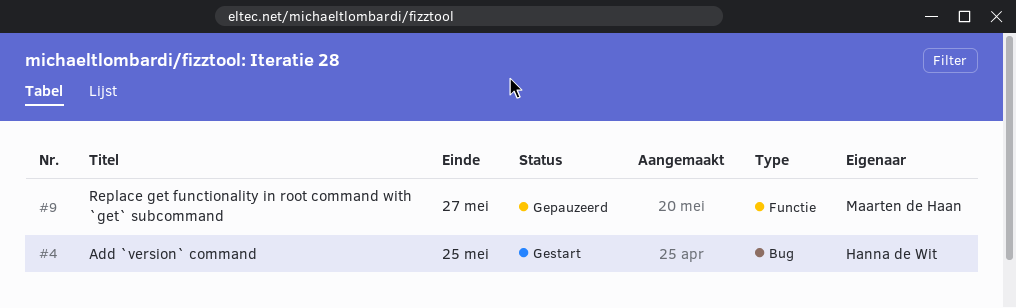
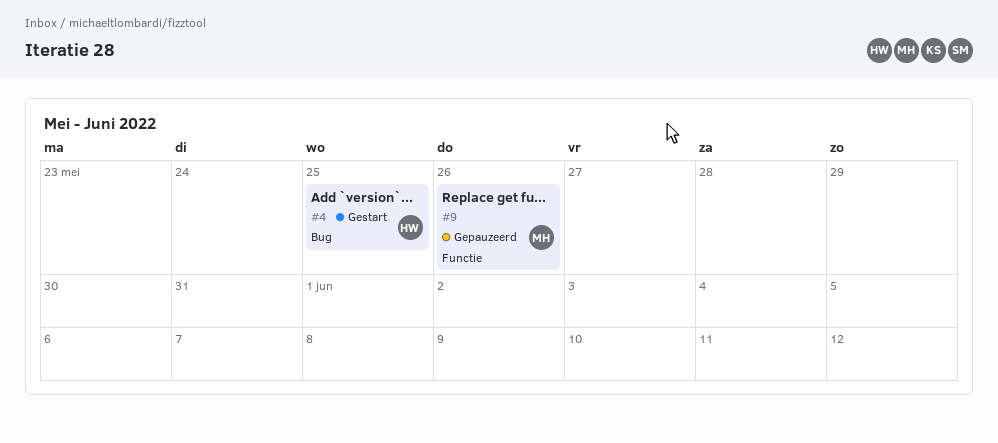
#9, due: May 27 -> May 26

